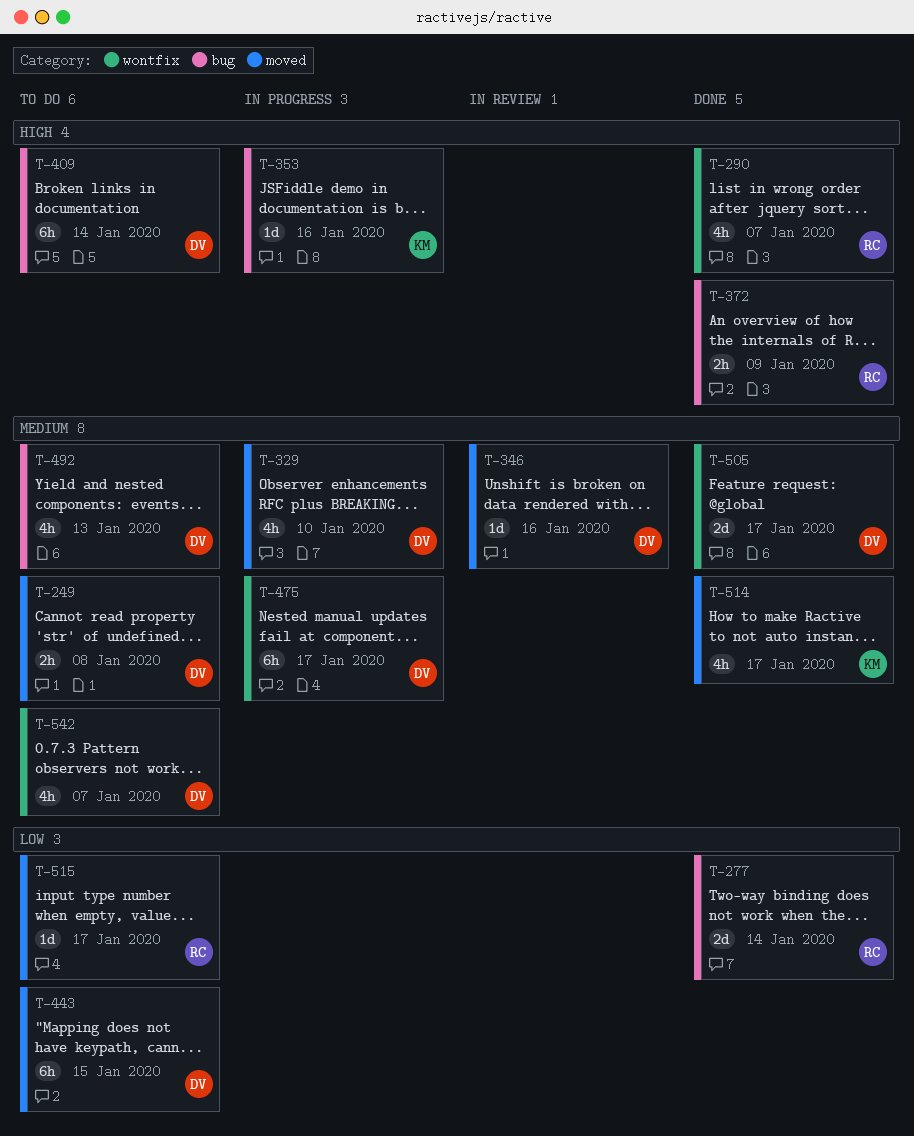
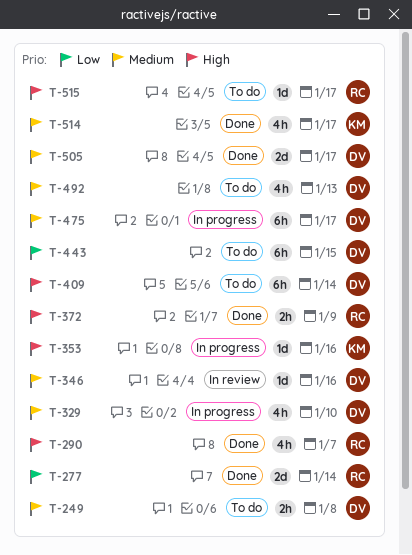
T-515, priority: Low -> High
T-542: present -> none

